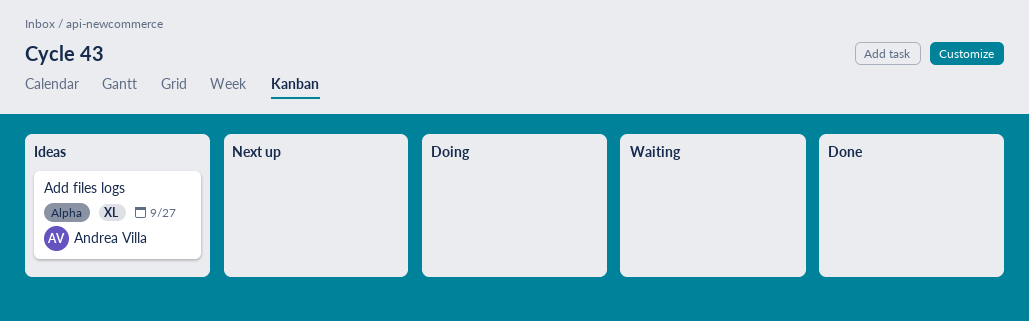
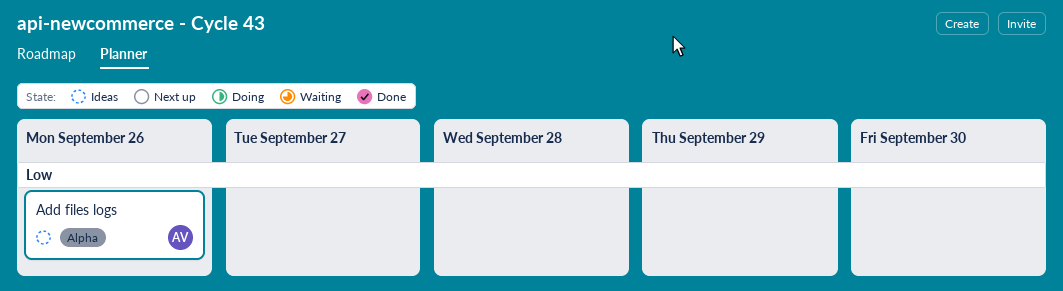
Add files logs, due: Sep 27 -> Sep 26

